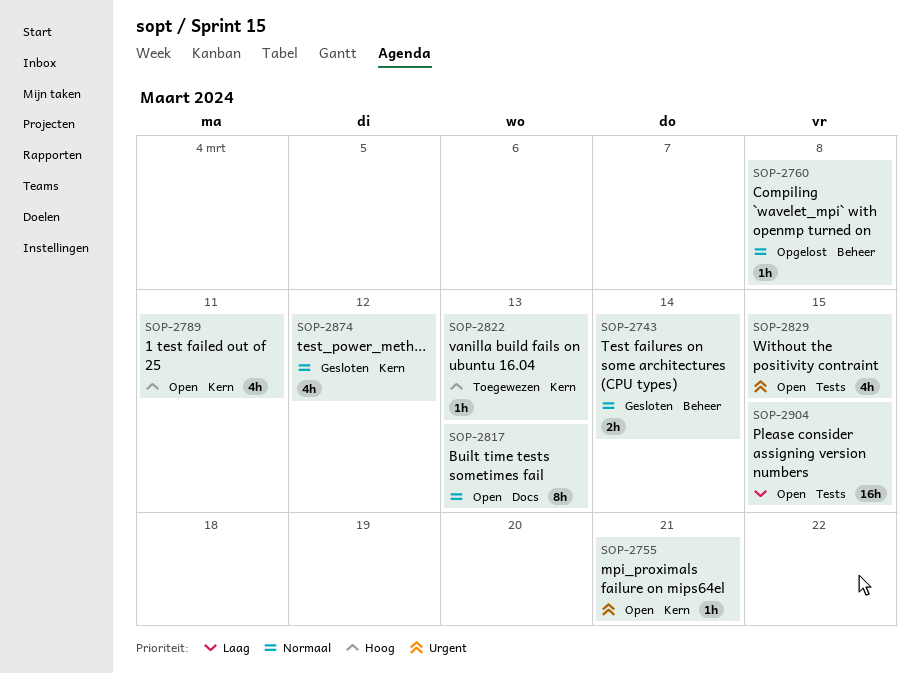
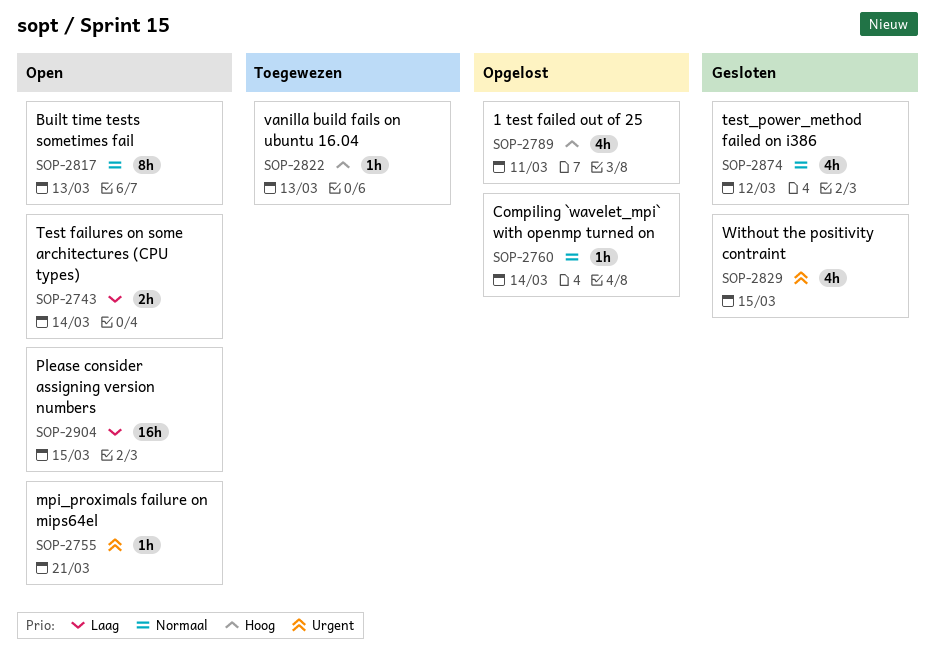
SOP-2743, status: Gesloten -> Open
SOP-2743, priority: Normaal -> Laag
SOP-2760, due: Mar 8 -> Mar 14
SOP-2789, status: Open -> Opgelost
SOP-2829, status: Open -> Gesloten

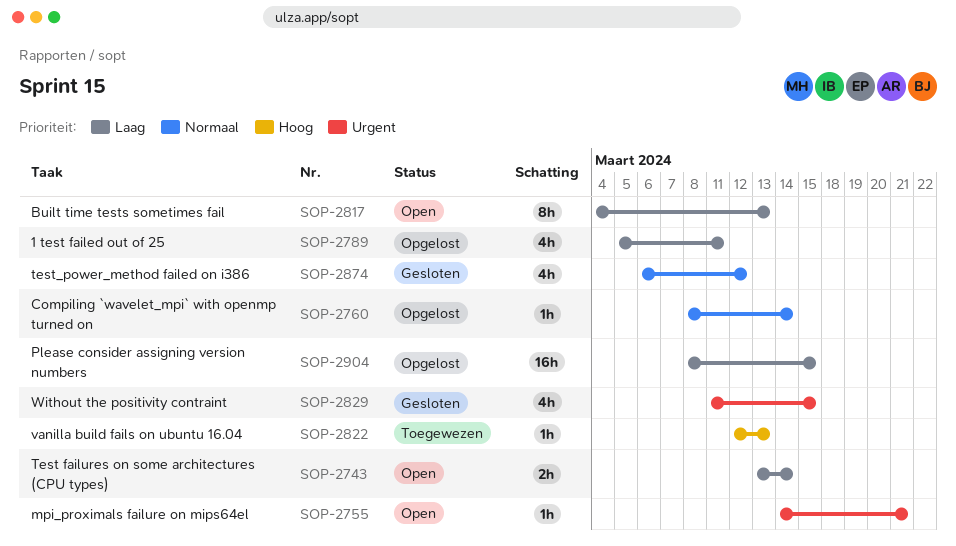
SOP-2789, priority: Hoog -> Laag
SOP-2817, priority: Normaal -> Laag
SOP-2904, status: Open -> Opgelost

